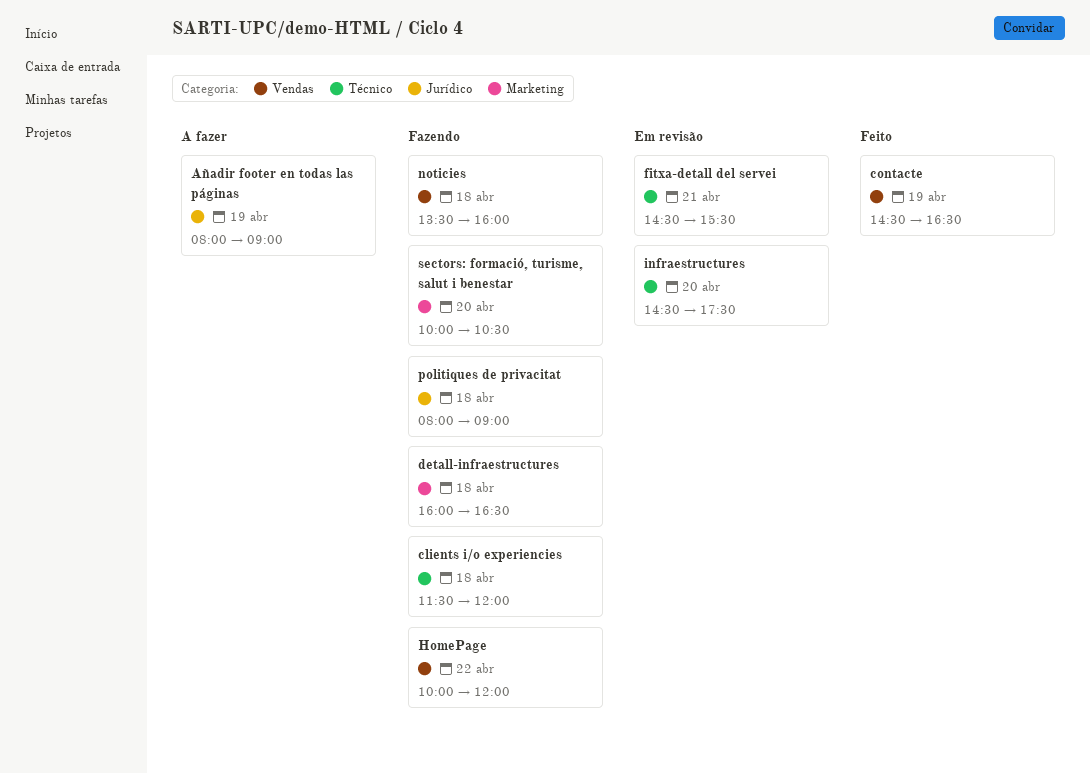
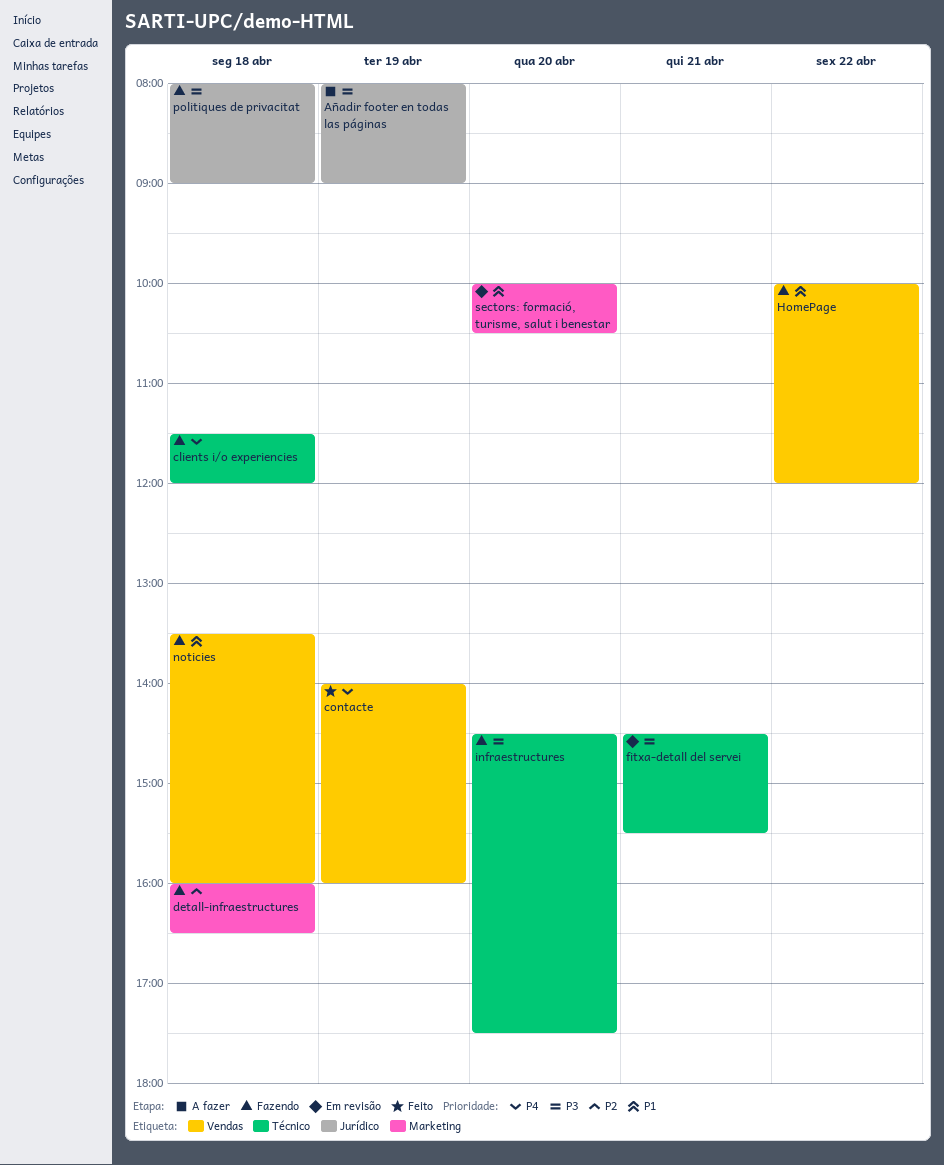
contacte, begins: 14:30 -> 14:00
contacte, ends: 16:30 -> 16:00
infraestructures, status: Em revisão -> Fazendo
sectors: formació, turisme, salut i benestar, status: Fazendo -> Em revisão

